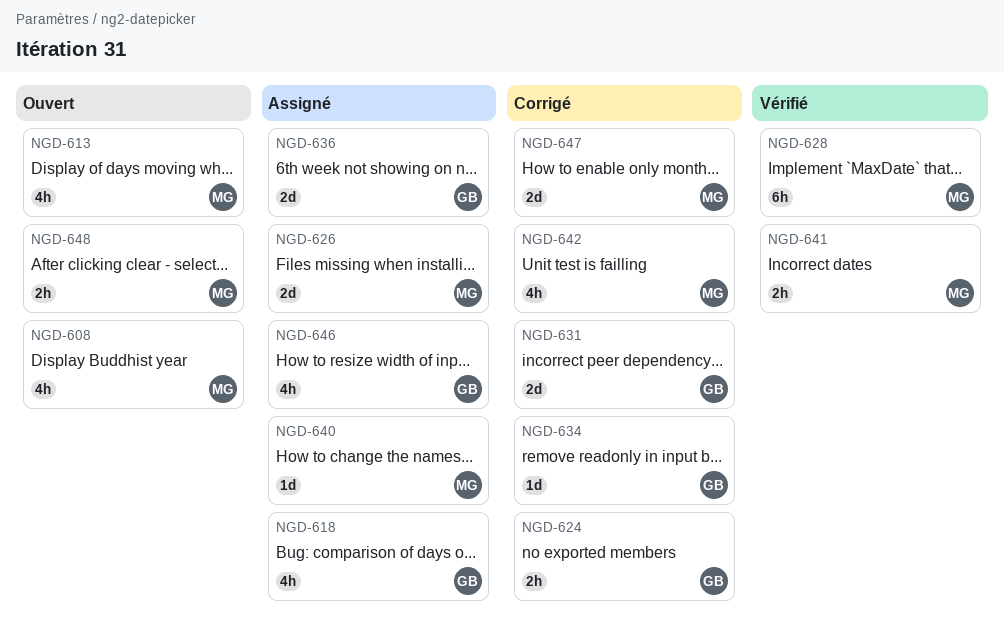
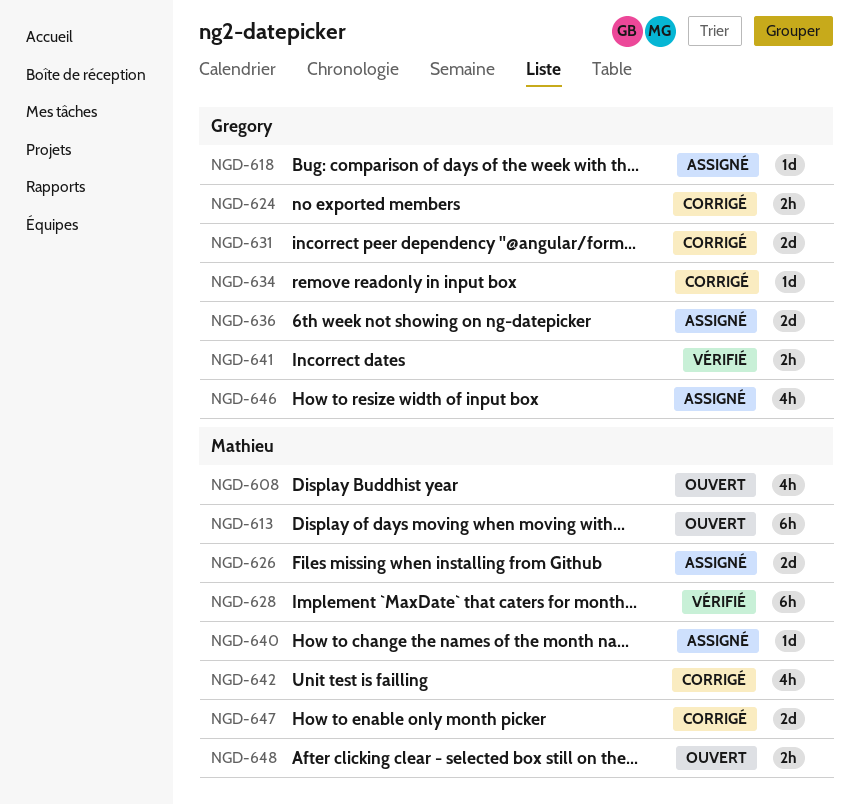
NGD-613, estimate: 4h -> 6h
NGD-618, estimate: 4h -> 1d
NGD-641, owner: Mathieu -> Gregory

